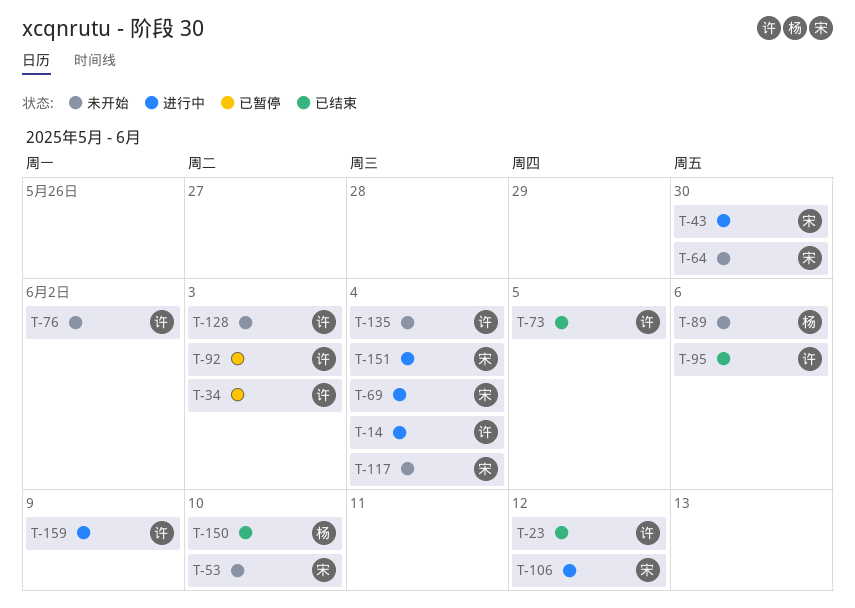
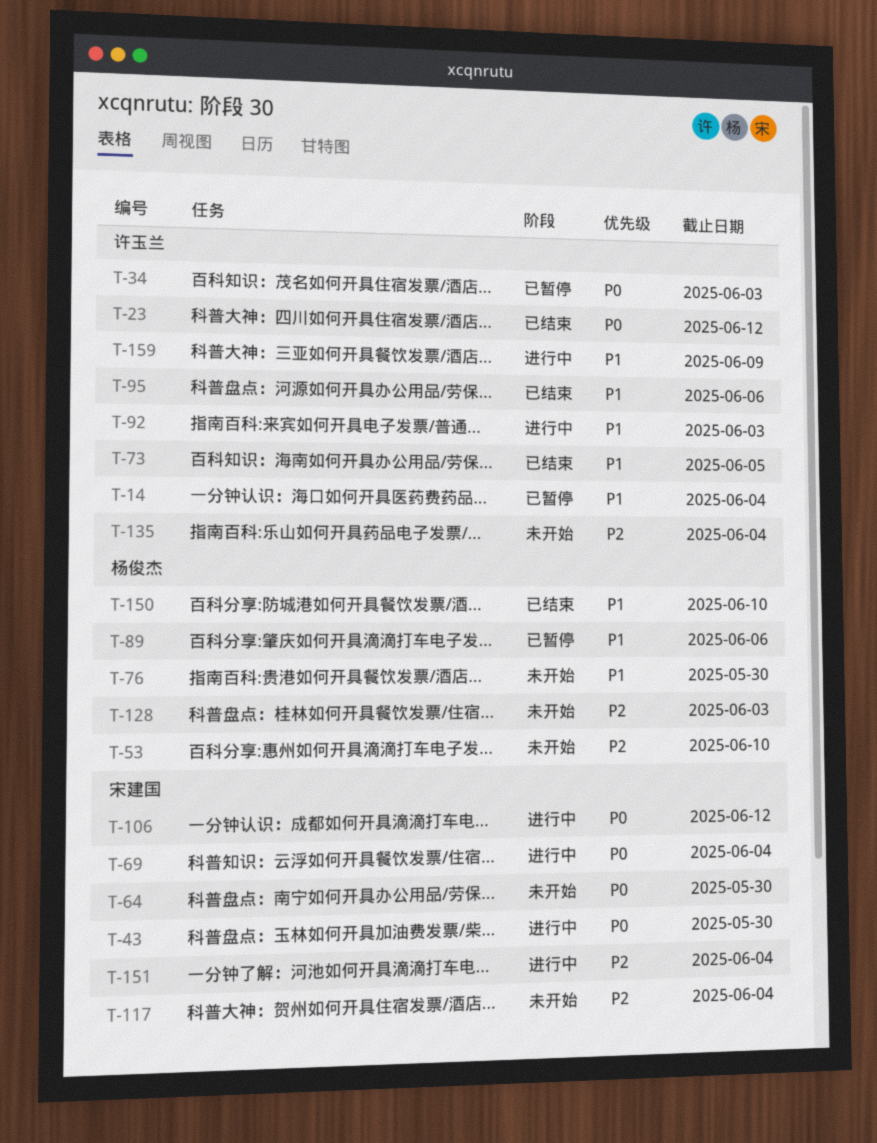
T-14, status: 进行中 -> 已暂停
T-53, owner: 宋建国 -> 杨俊杰
T-76, owner: 许玉兰 -> 杨俊杰
T-76, due: Jun 2 -> May 30
T-89, status: 未开始 -> 已暂停
T-92, status: 已暂停 -> 进行中
T-128, owner: 许玉兰 -> 杨俊杰

